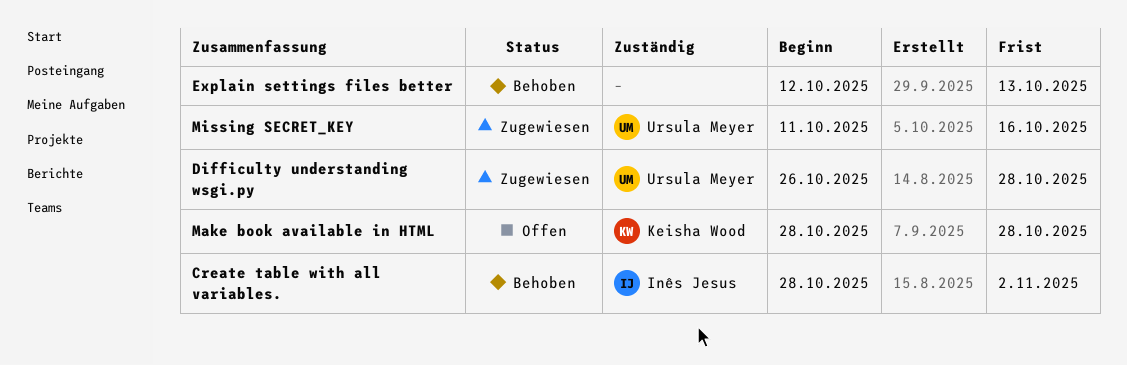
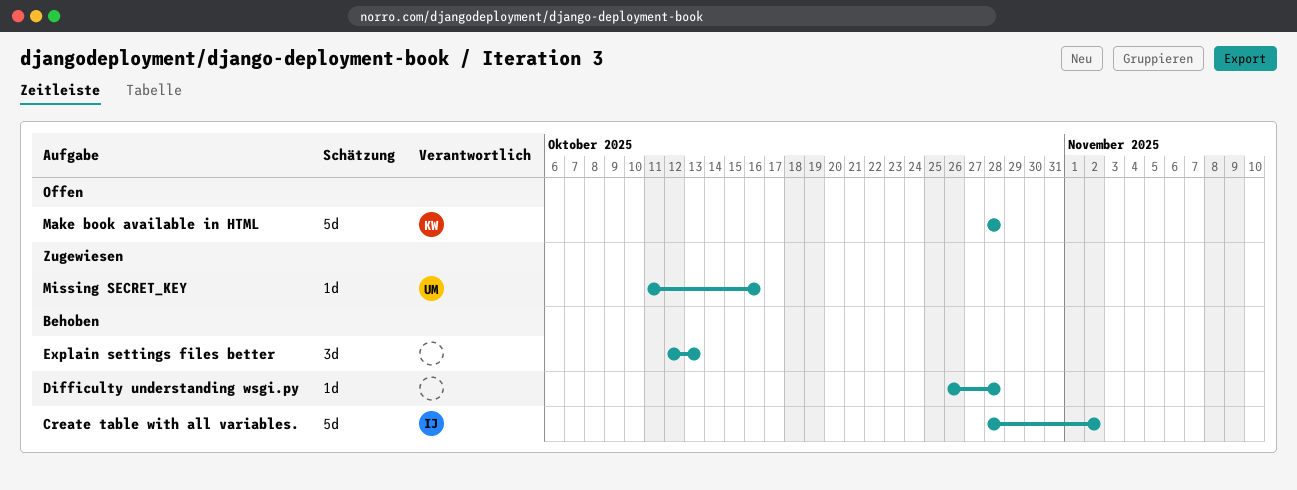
Difficulty understanding wsgi.py, status: Zugewiesen -> Behoben
Difficulty understanding wsgi.py, owner: Ursula Meyer -> none

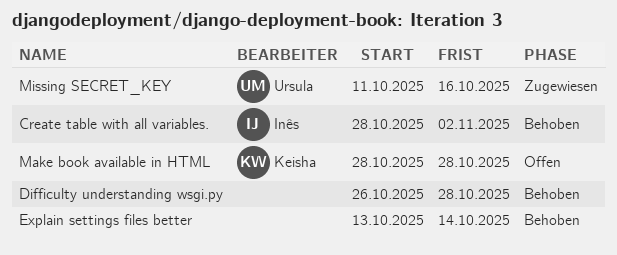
Explain settings files better, start: Oct 12 -> Oct 13
Explain settings files better, due: Oct 13 -> Oct 14

